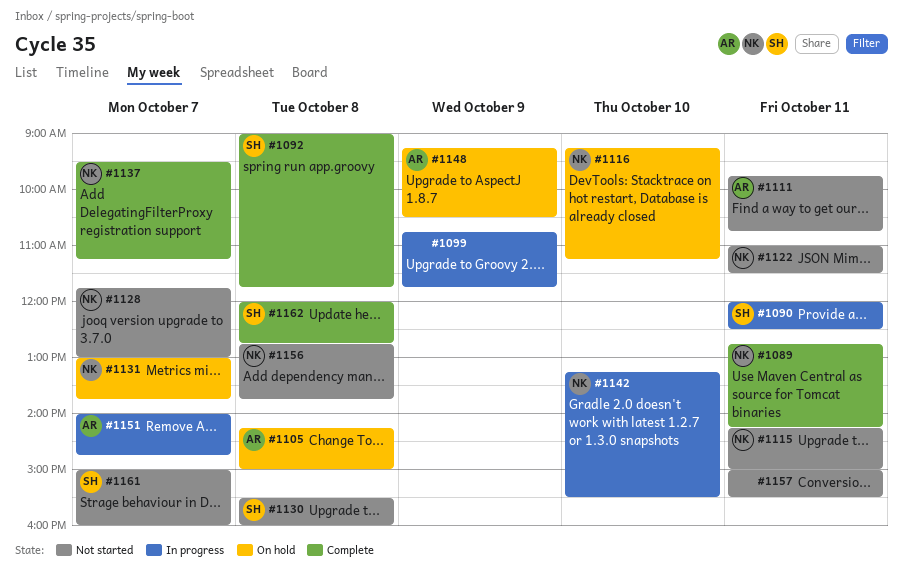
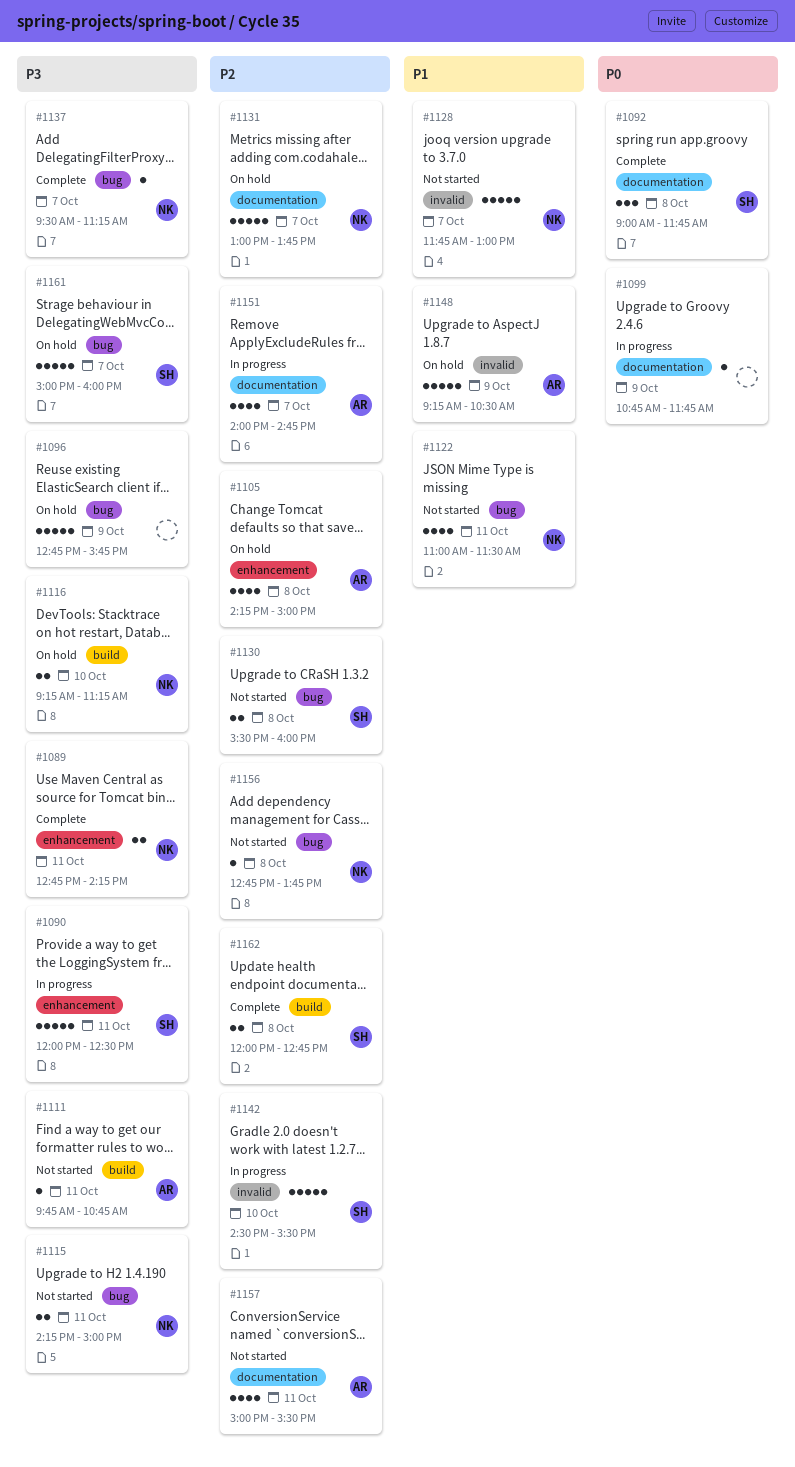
#1096: none -> present
#1142, owner: NK -> SH
#1142, begins: 13:15 -> 14:30
#1157, owner: none -> AR
#1161, status: Not started -> On hold

